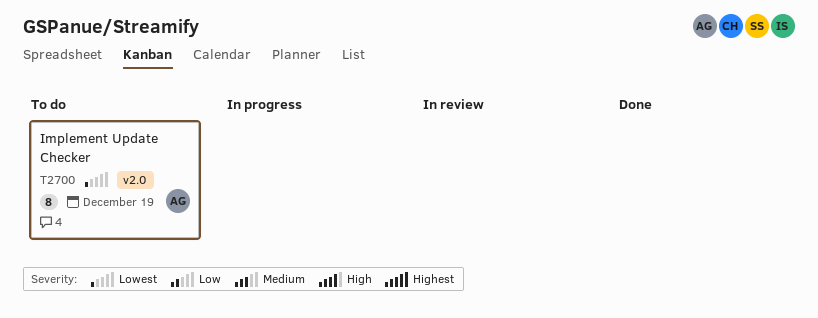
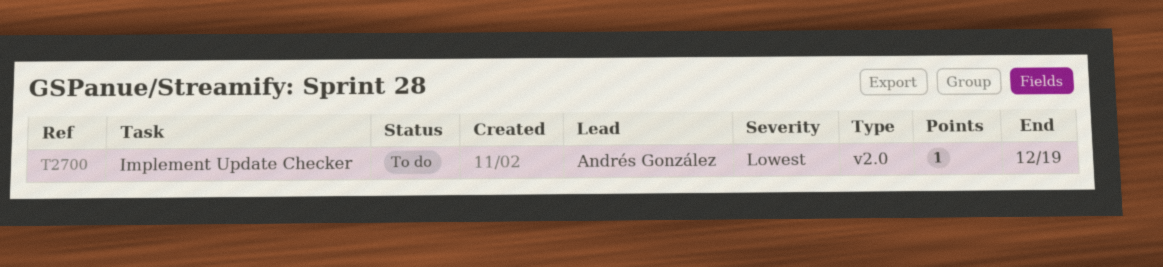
T2700, estimate: 8 -> 1

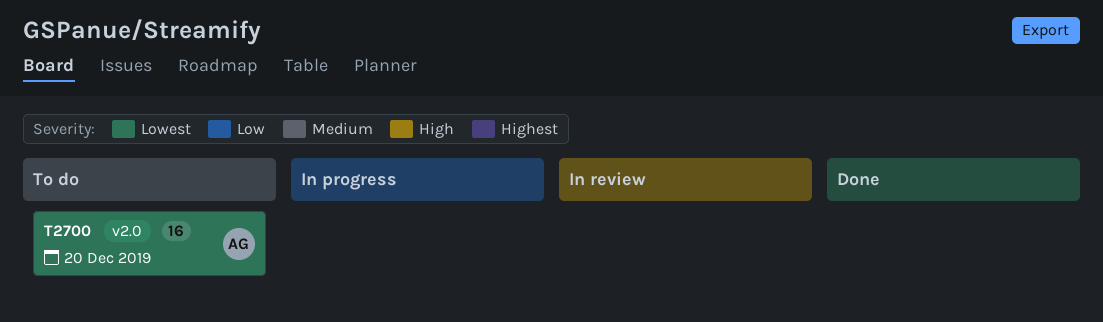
T2700, estimate: 1 -> 16
T2700, due: Dec 19 -> Dec 20

